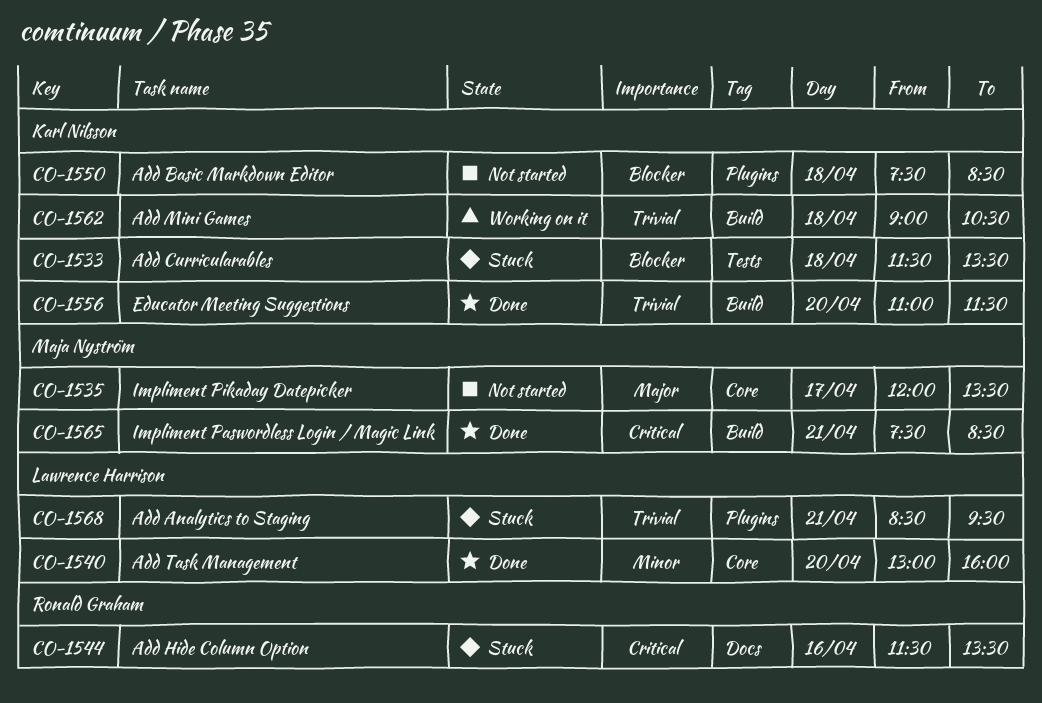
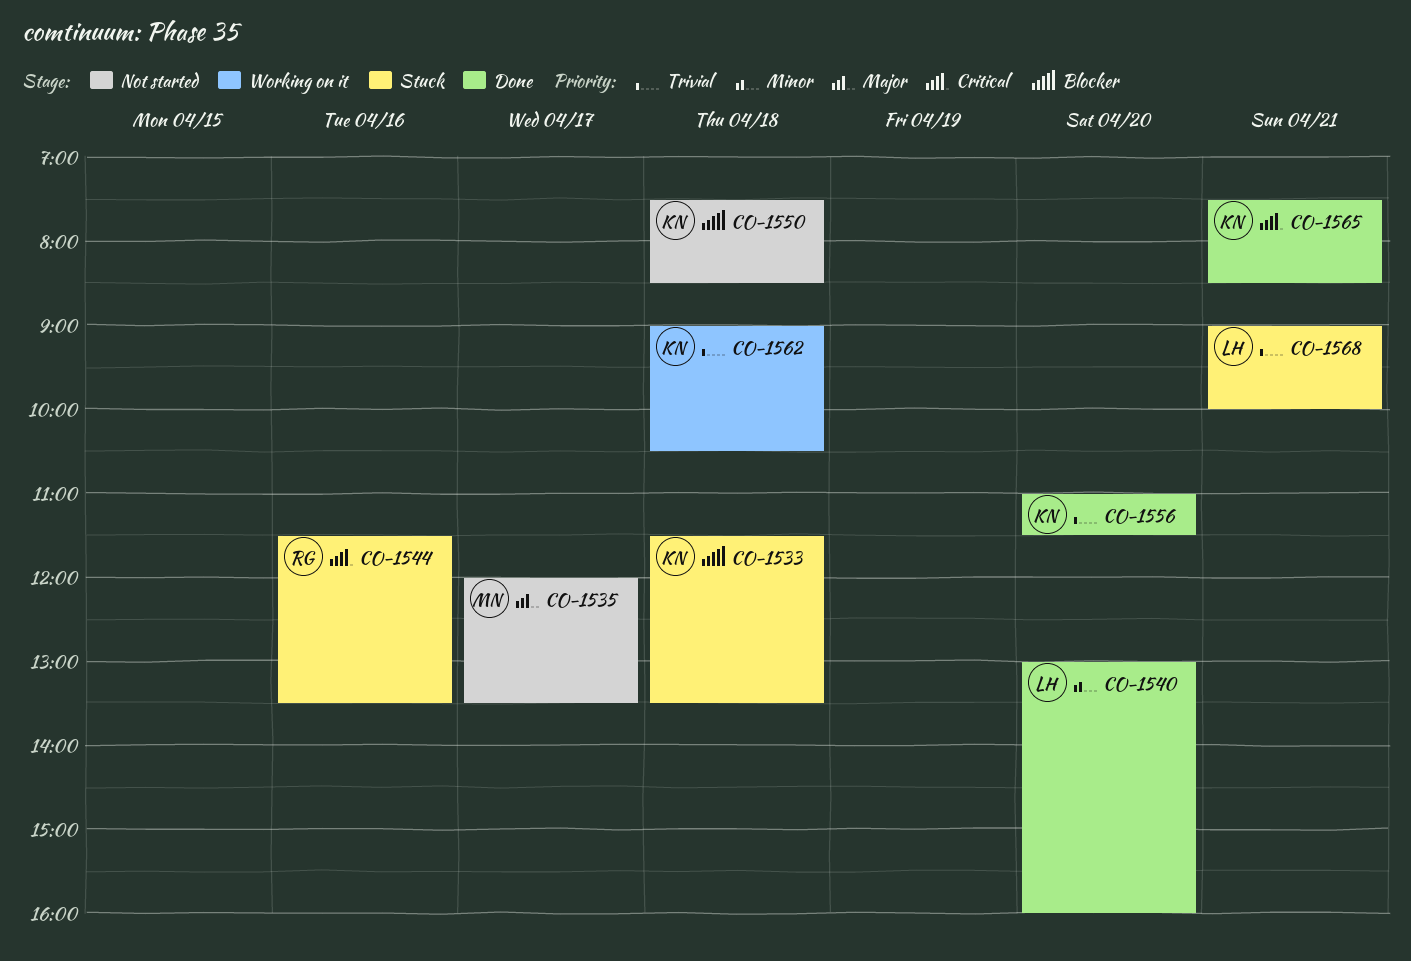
CO-1565, owner: Maja Nyström -> Karl Nilsson
CO-1568, begins: 08:30 -> 09:00
CO-1568, ends: 09:30 -> 10:00

